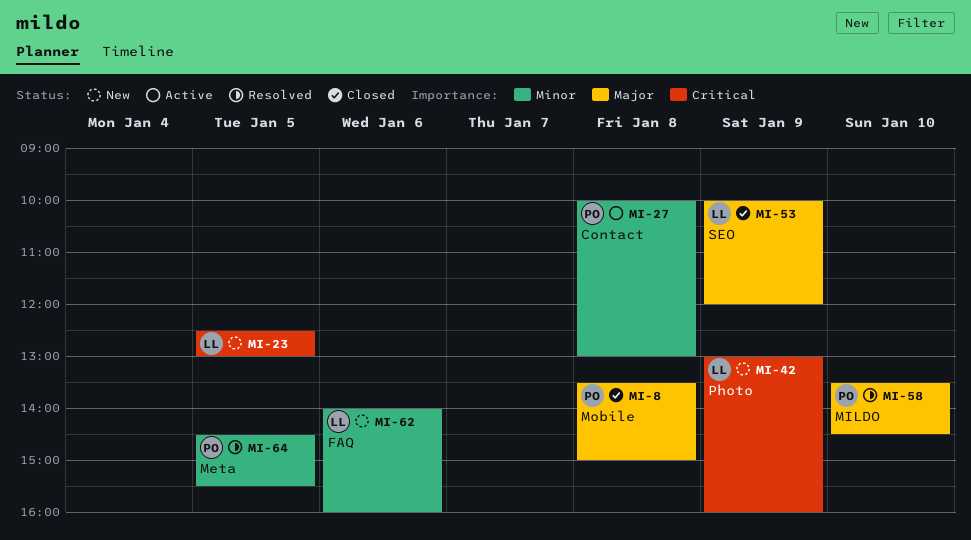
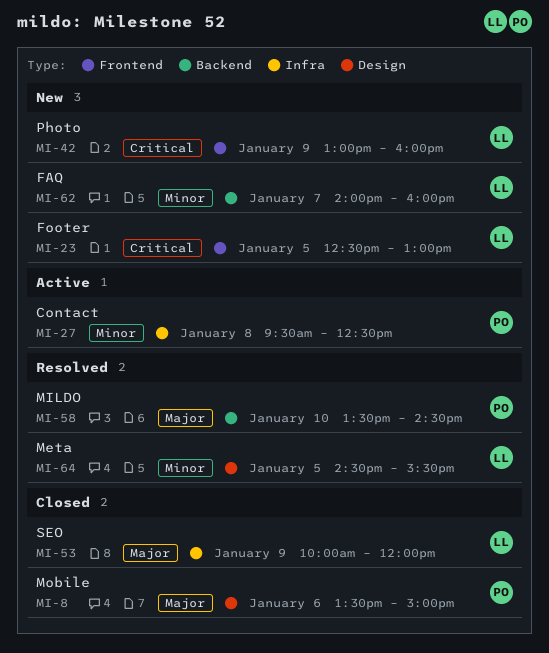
MI-8, day: Jan 8 -> Jan 6
MI-27, begins: 10:00 -> 09:30
MI-27, ends: 13:00 -> 12:30
MI-62, day: Jan 6 -> Jan 7
MI-64, owner: PO -> LL

